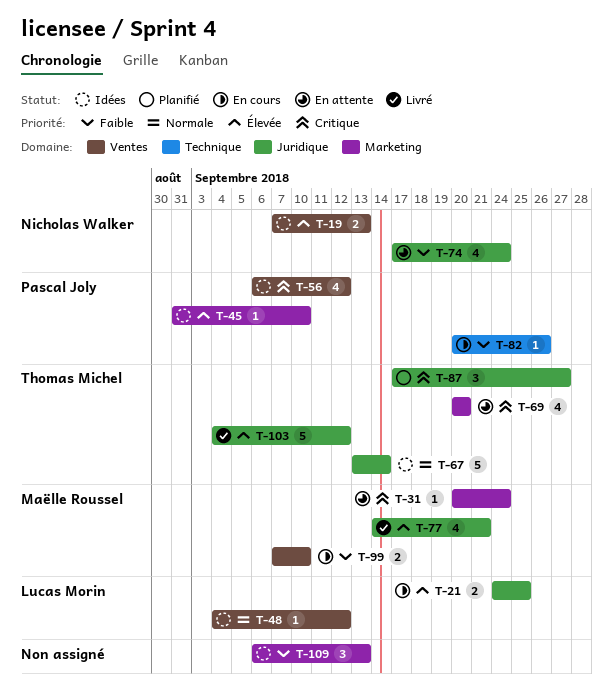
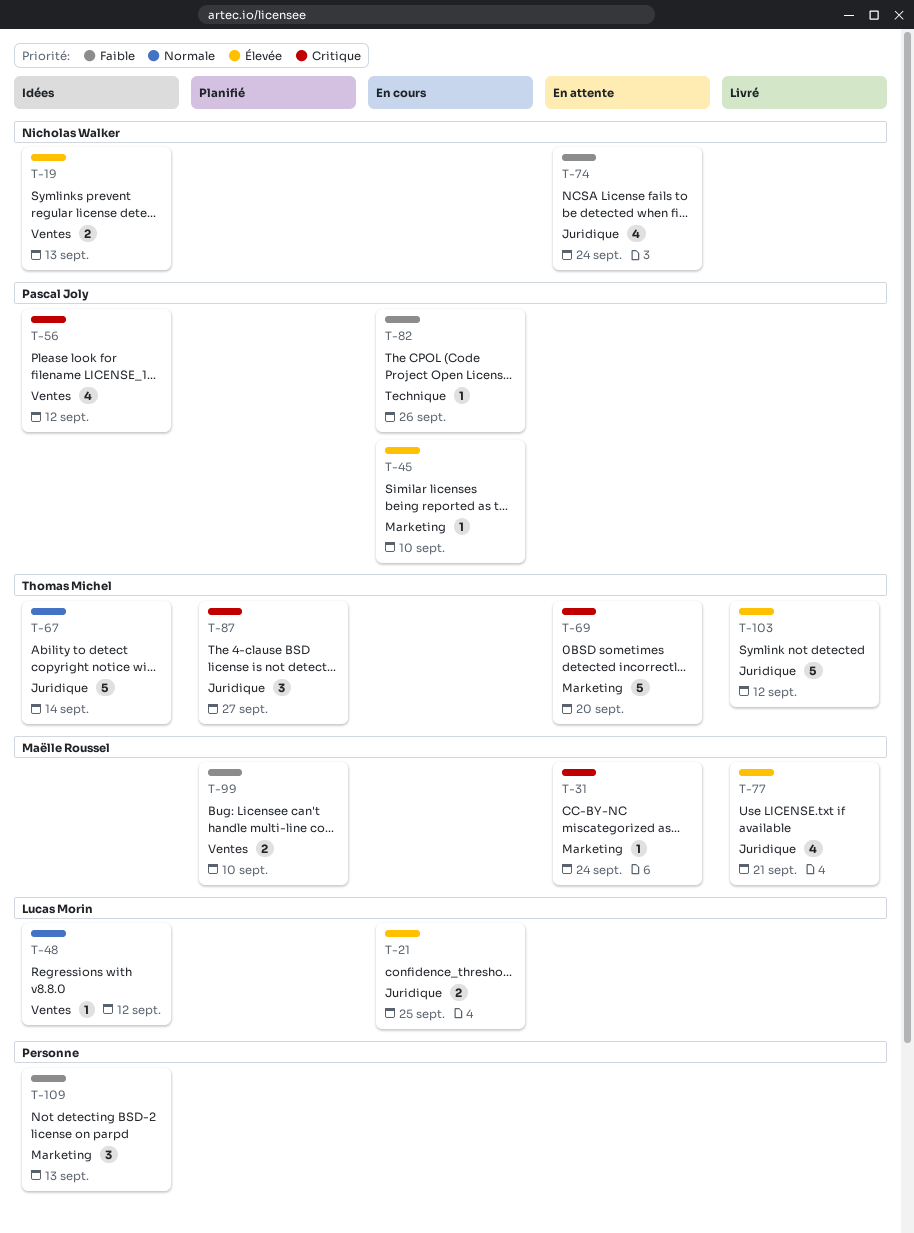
T-45, status: Idées -> En cours
T-69, estimate: 4 -> 5
T-99, status: En cours -> Planifié

